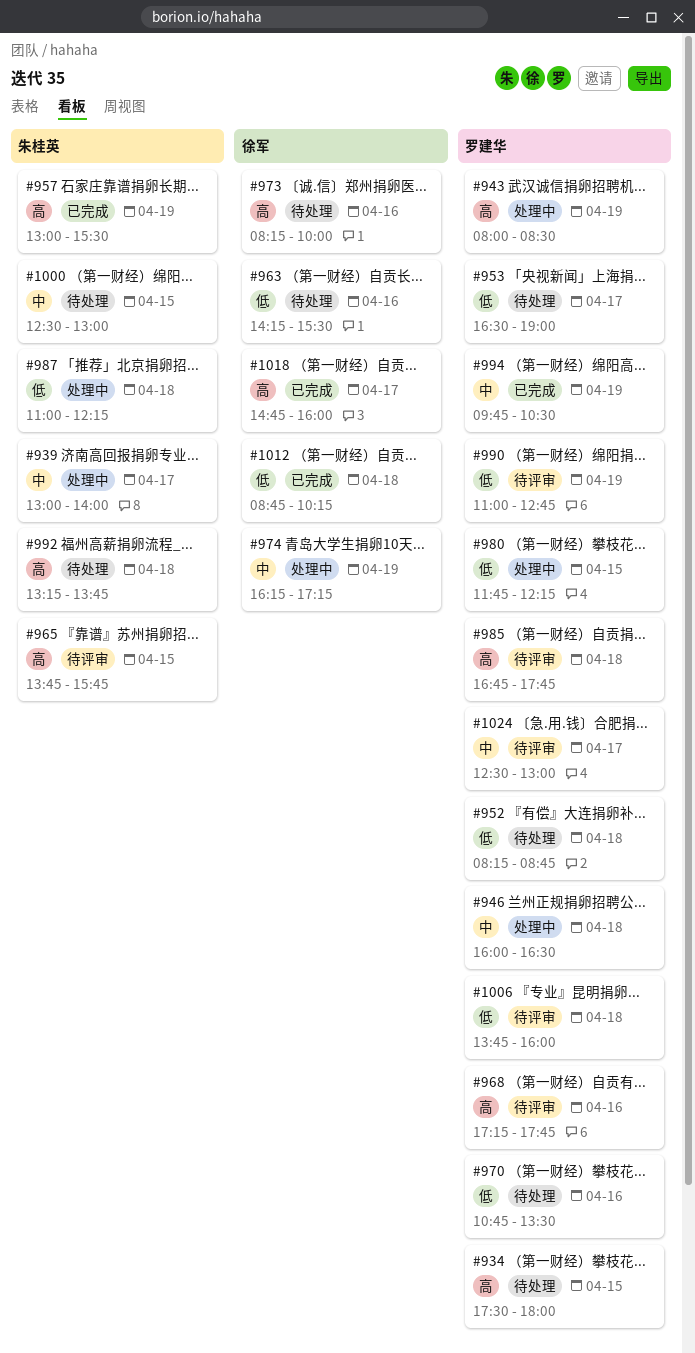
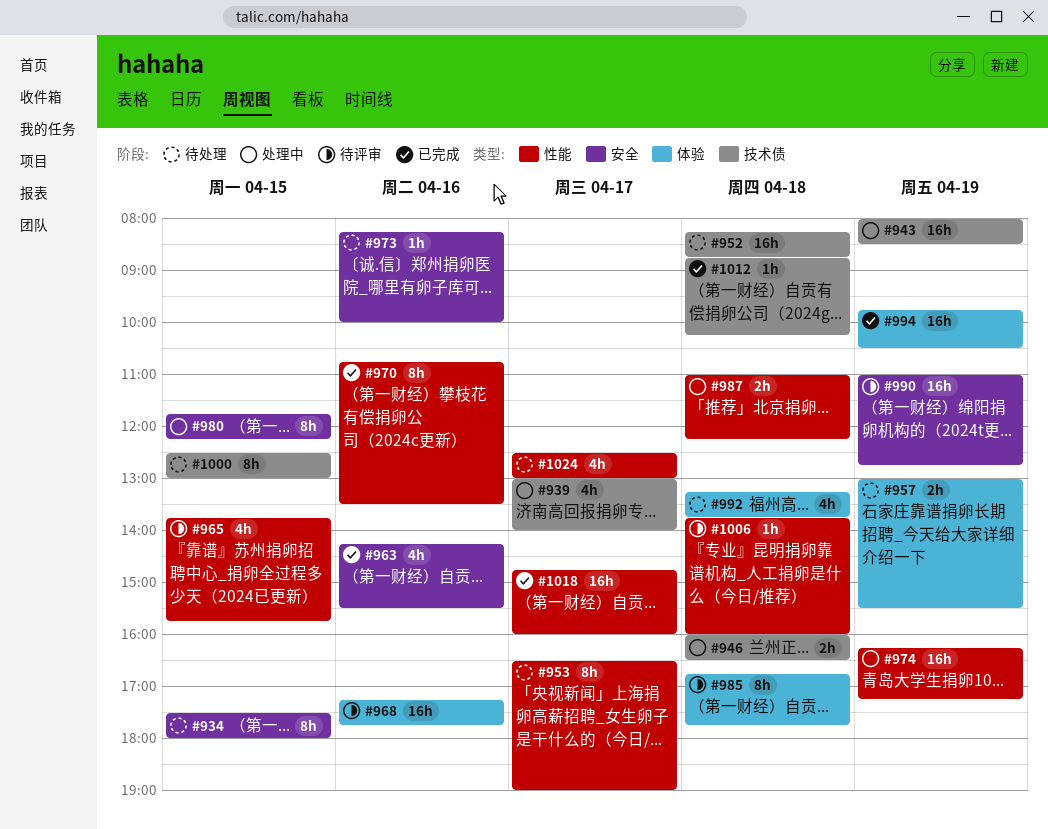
#957, status: 已完成 -> 待处理
#963, status: 待处理 -> 已完成
#970, status: 待处理 -> 已完成
#1024, status: 待评审 -> 待处理

